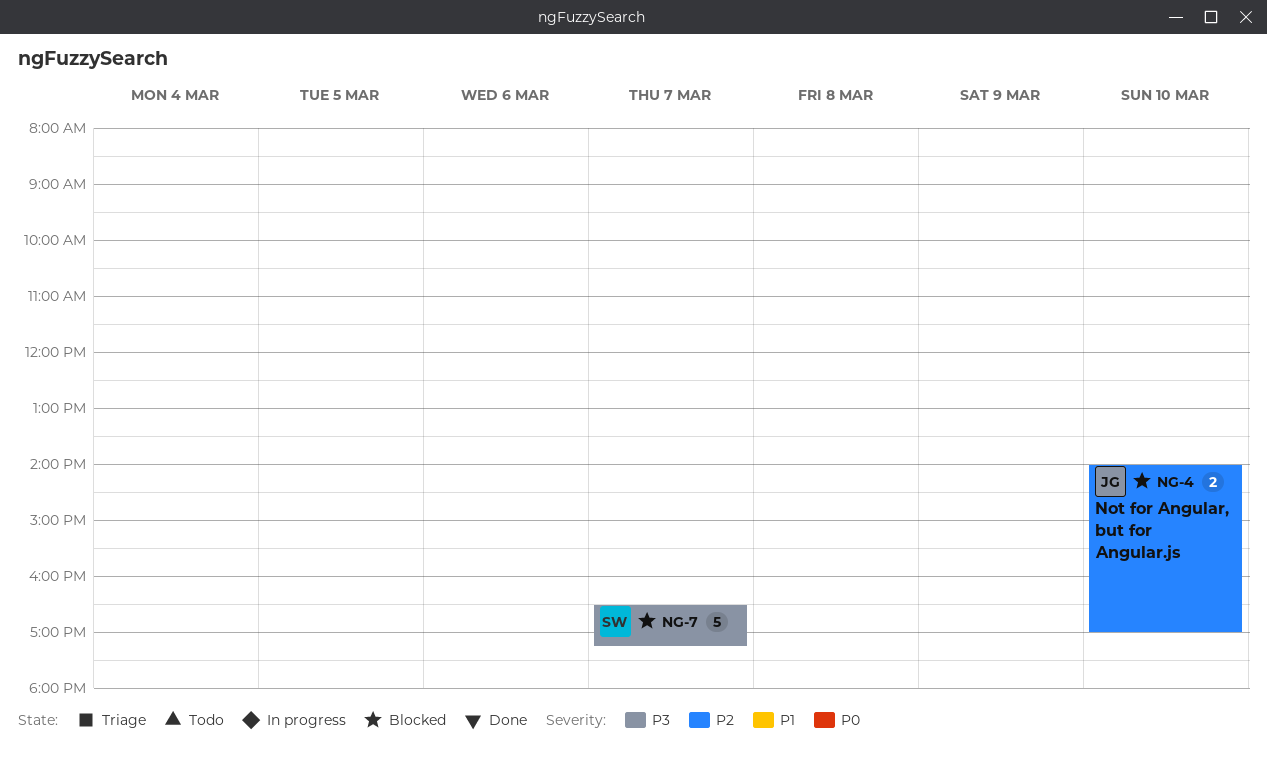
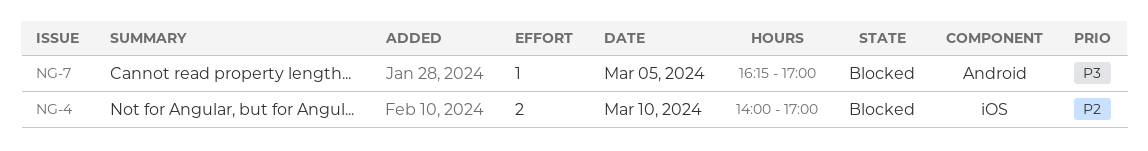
NG-7, estimate: 5 -> 1
NG-7, day: Mar 7 -> Mar 5
NG-7, begins: 16:30 -> 16:15
NG-7, ends: 17:15 -> 17:00

